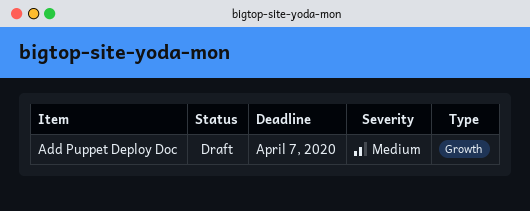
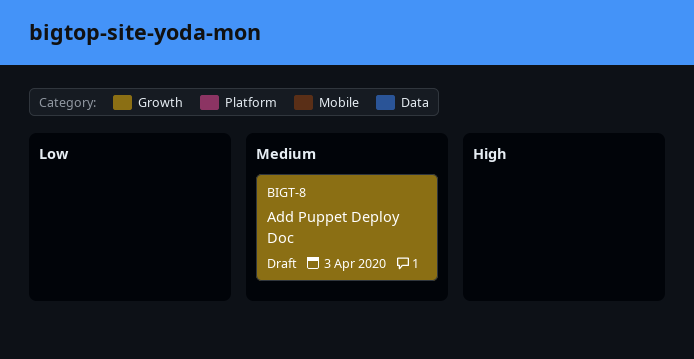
Add Puppet Deploy Doc, due: Apr 7 -> Apr 3

